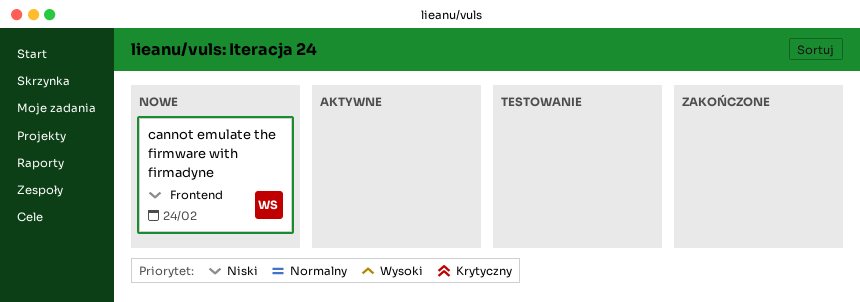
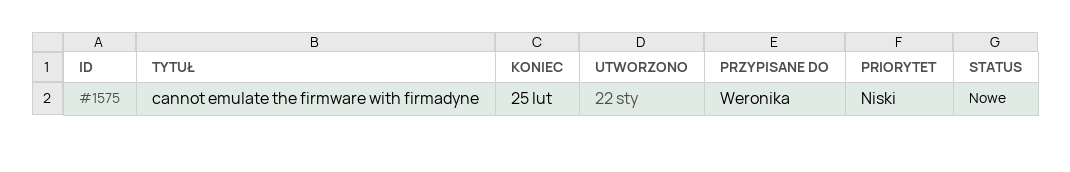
cannot emulate the firmware with firmadyne, due: Feb 24 -> Feb 25

